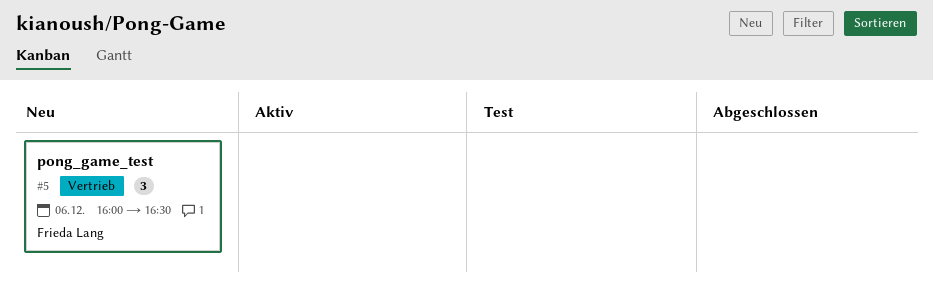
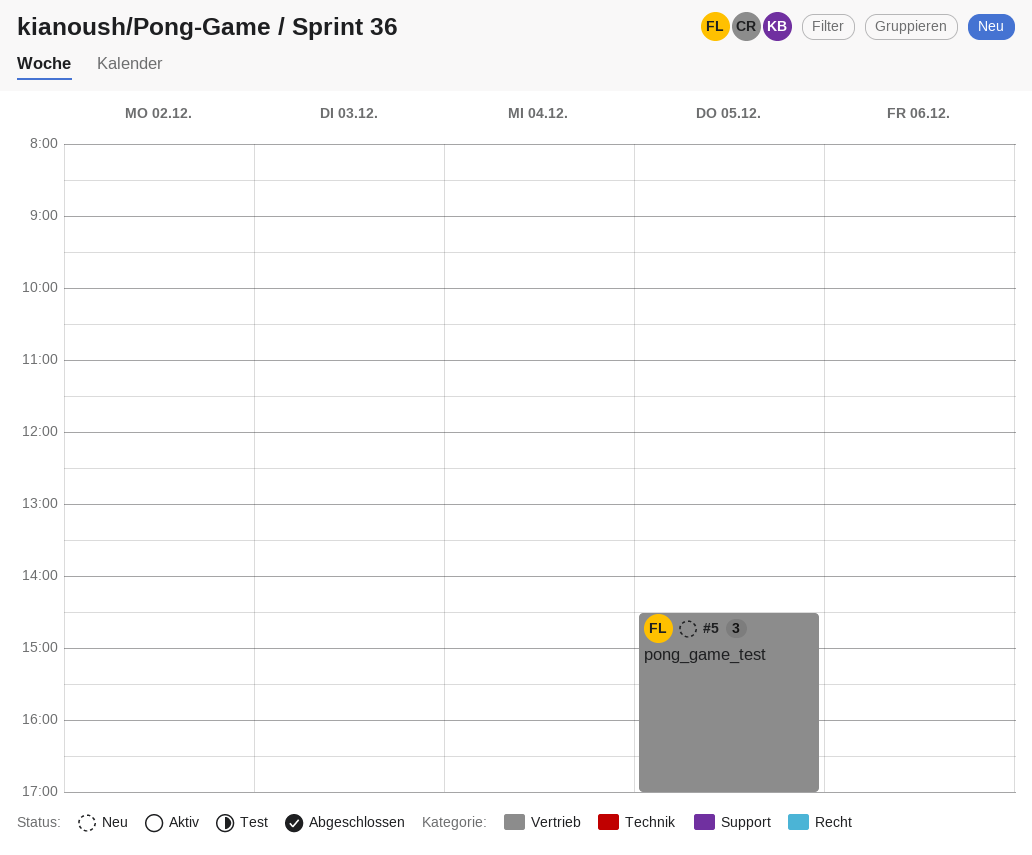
#5, day: Dec 6 -> Dec 5
#5, begins: 16:00 -> 14:30
#5, ends: 16:30 -> 17:00

